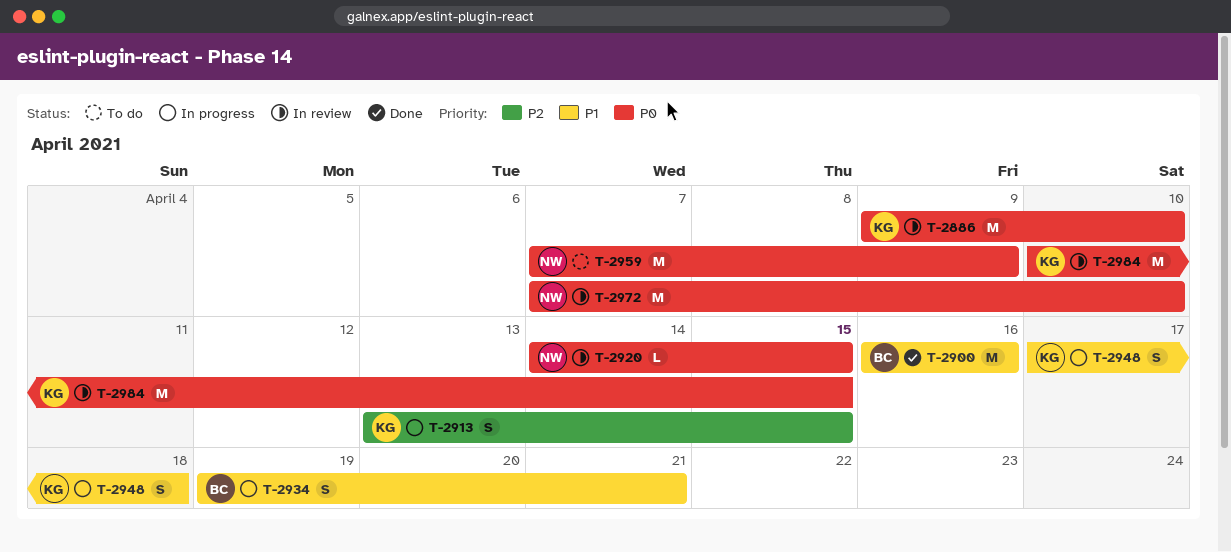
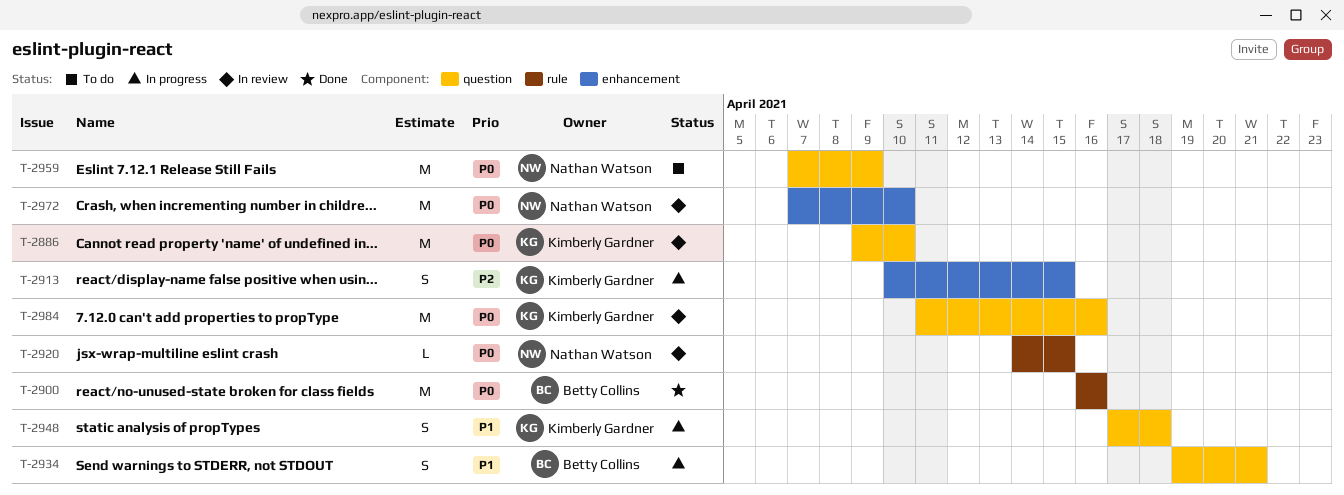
T-2900, priority: P1 -> P0
T-2913, start: Apr 13 -> Apr 10
T-2984, start: Apr 10 -> Apr 11
T-2984, due: Apr 15 -> Apr 16

